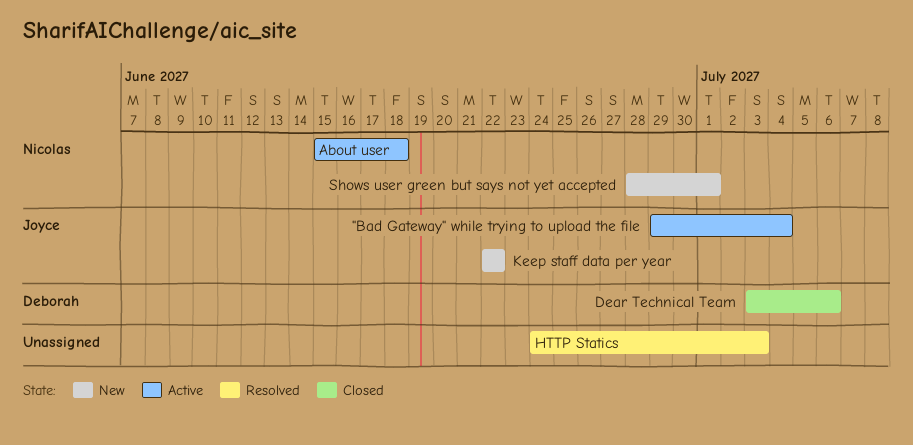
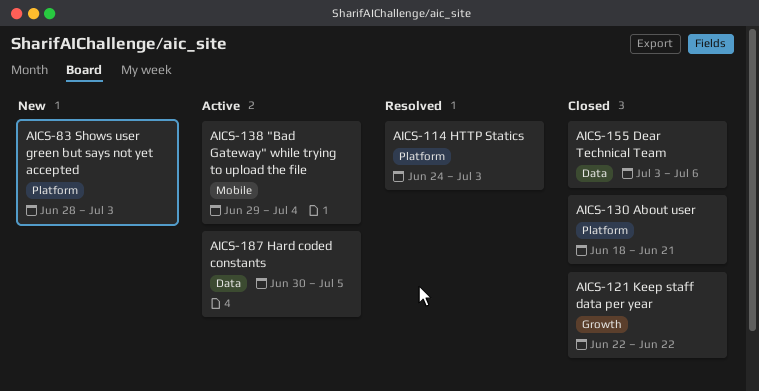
About user, status: Active -> Closed
About user, start: Jun 15 -> Jun 18
About user, due: Jun 18 -> Jun 21
Hard coded constants: none -> present
Keep staff data per year, status: New -> Closed
Shows user green but says not yet accepted, due: Jul 1 -> Jul 3

